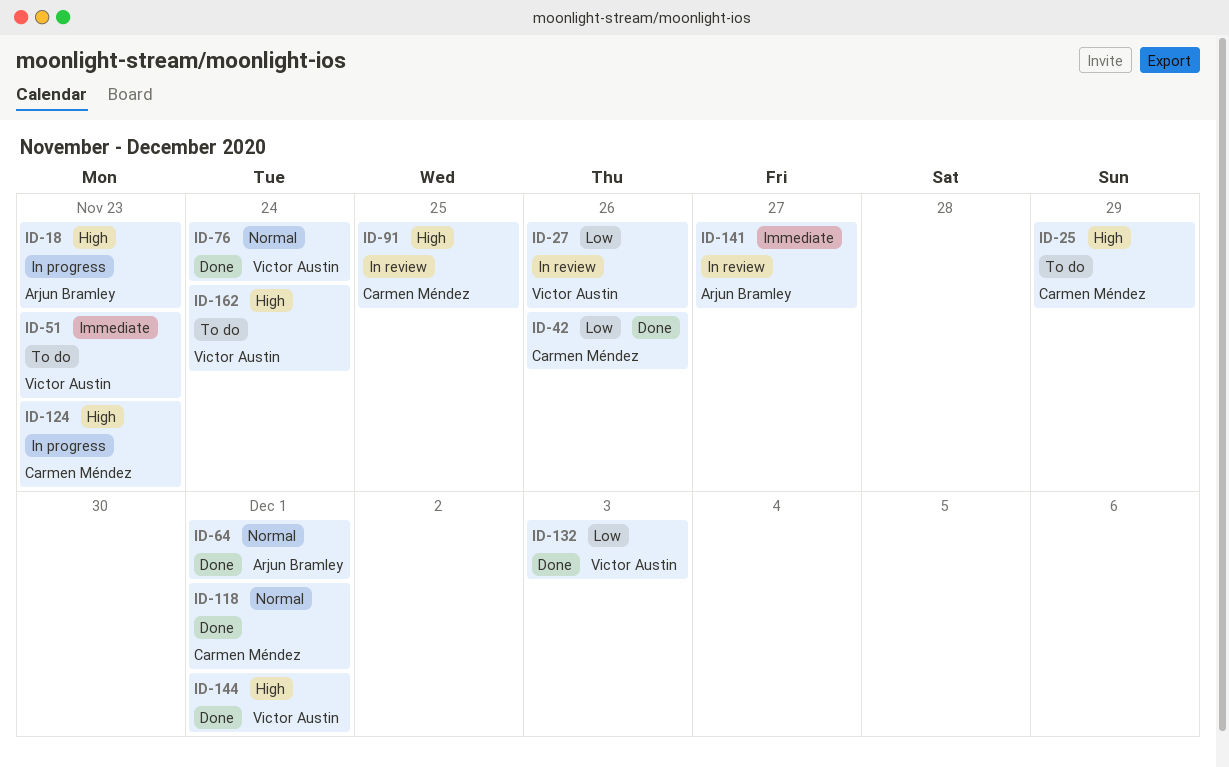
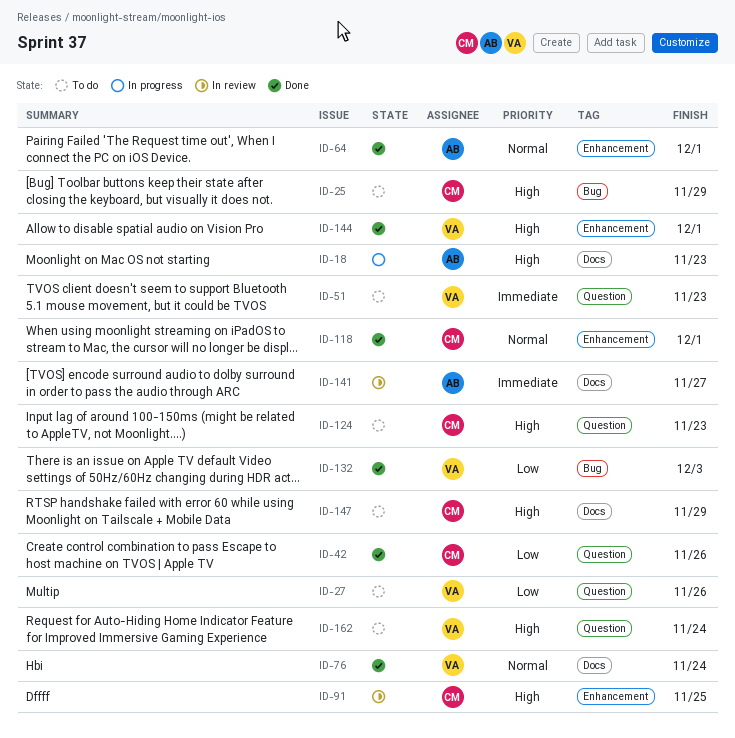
ID-27, status: In review -> To do
ID-124, status: In progress -> To do
ID-147: none -> present

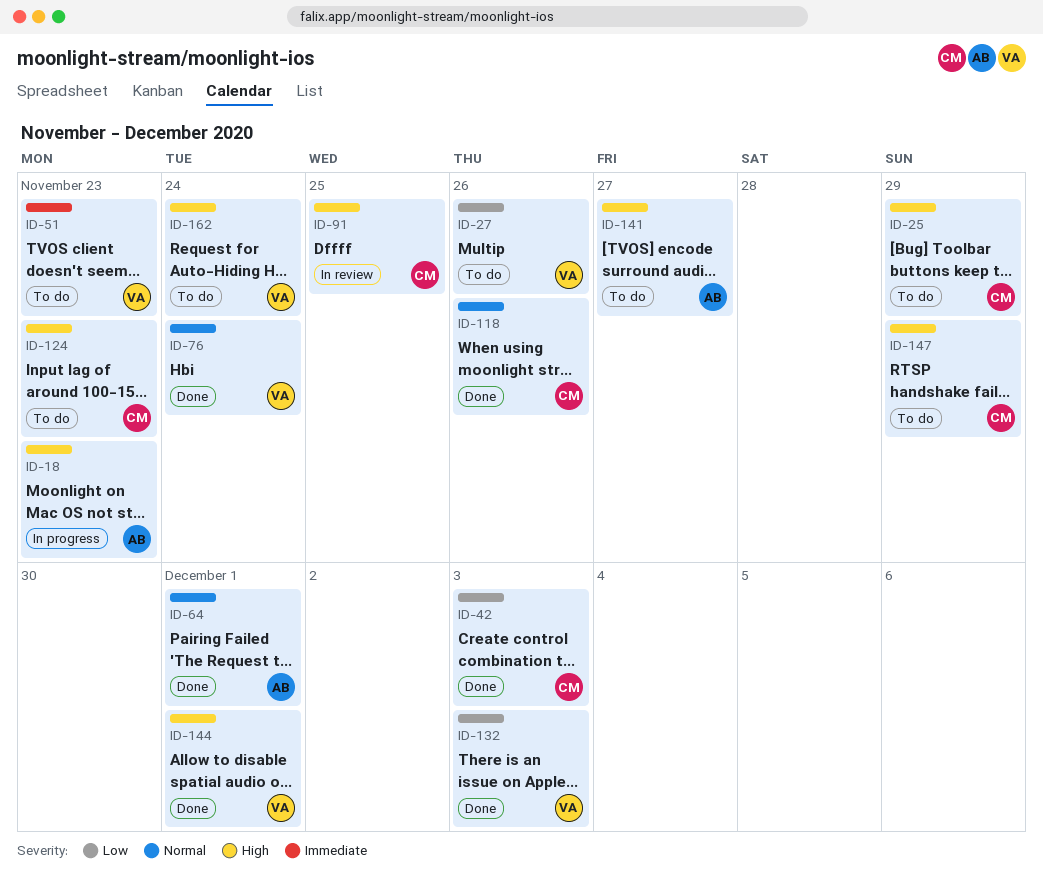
ID-42, due: Nov 26 -> Dec 3
ID-118, due: Dec 1 -> Nov 26
ID-141, status: In review -> To do
ID-141, priority: Immediate -> High

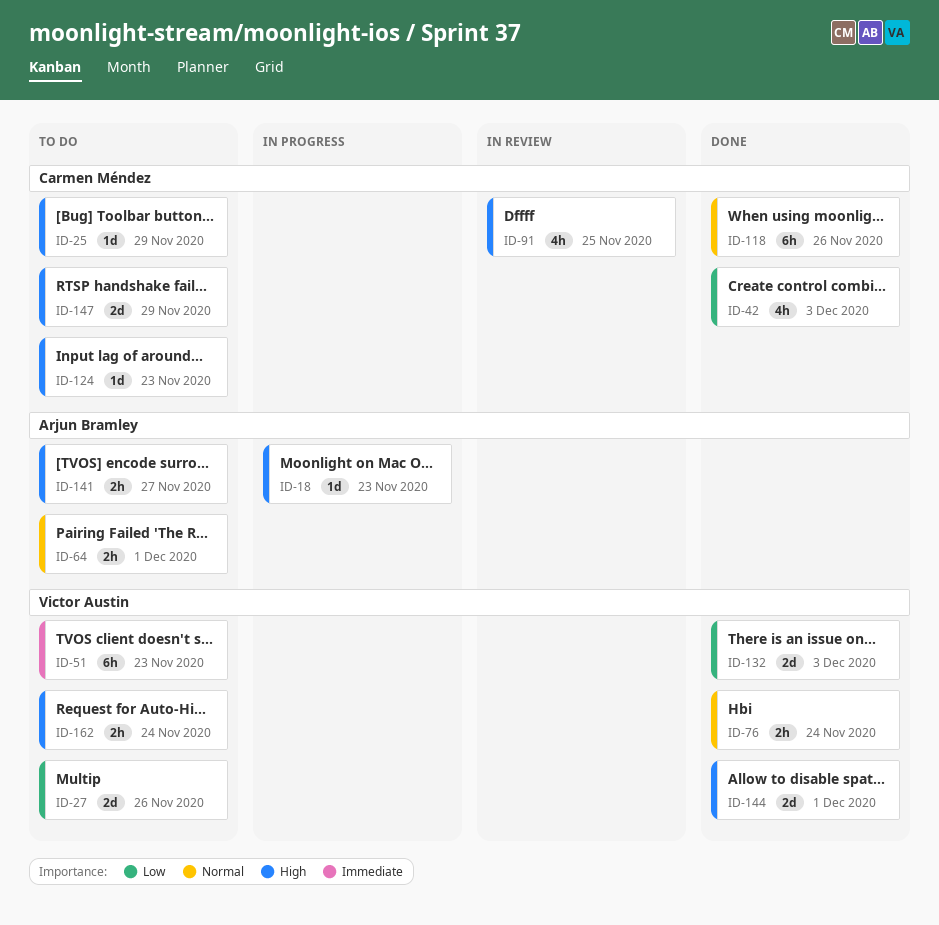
ID-64, status: Done -> To do

